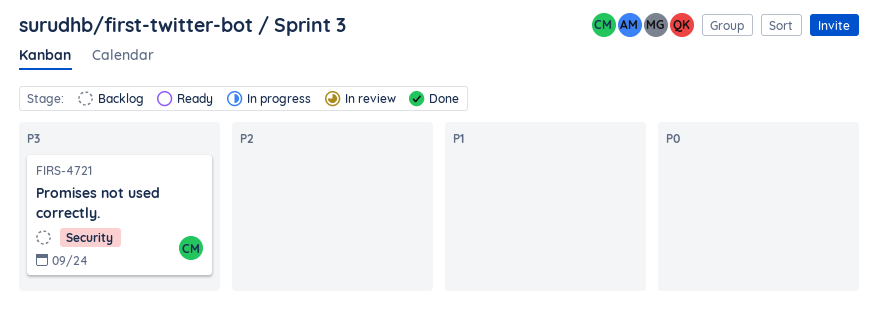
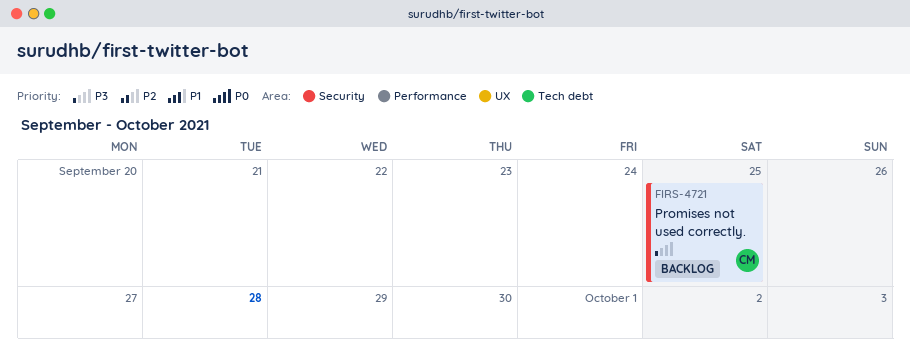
FIRS-4721, due: Sep 24 -> Sep 25

